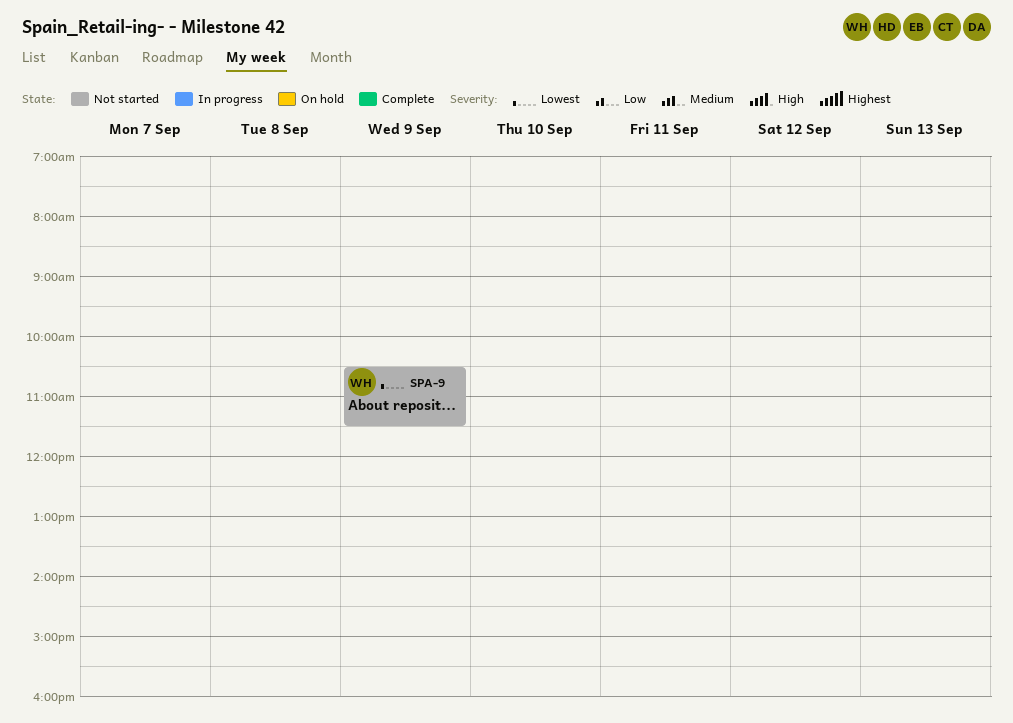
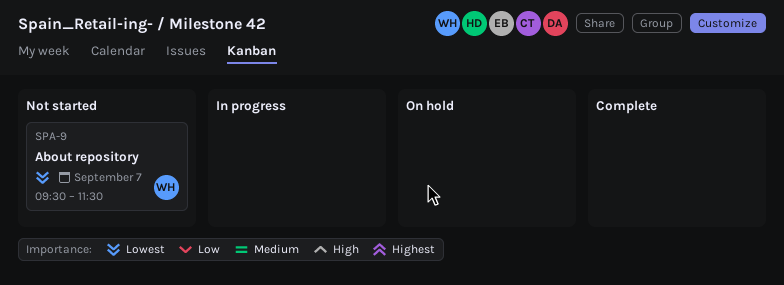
SPA-9, day: Sep 9 -> Sep 7
SPA-9, begins: 10:30 -> 09:30

